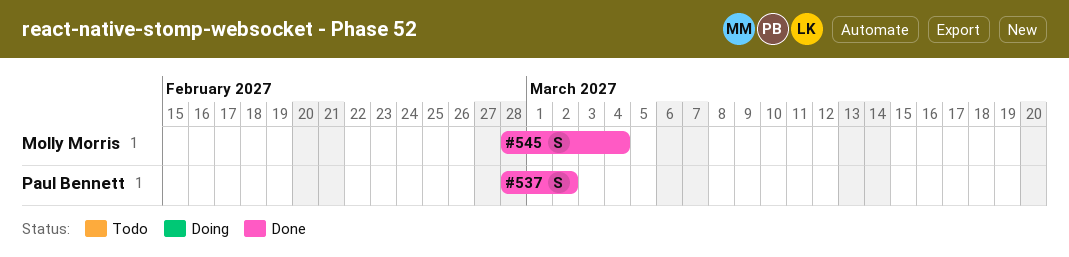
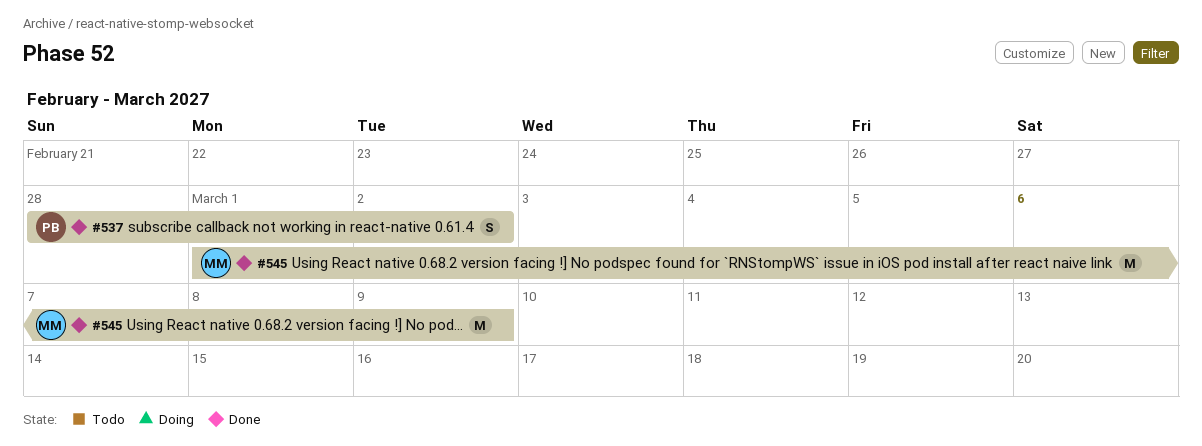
#545, estimate: S -> M
#545, start: Feb 28 -> Mar 1
#545, due: Mar 4 -> Mar 9

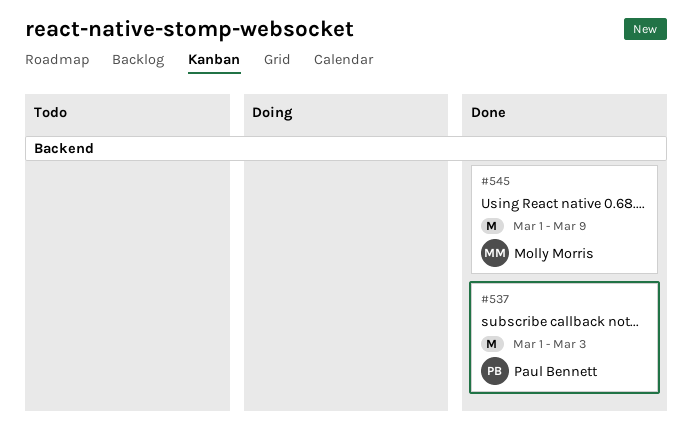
#537, estimate: S -> M
#537, start: Feb 28 -> Mar 1
#537, due: Mar 2 -> Mar 3

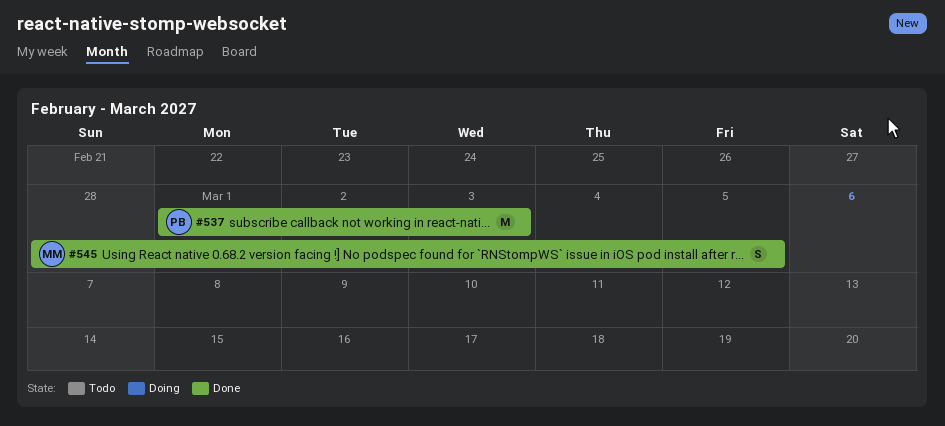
#545, estimate: M -> S
#545, start: Mar 1 -> Feb 28
#545, due: Mar 9 -> Mar 5

